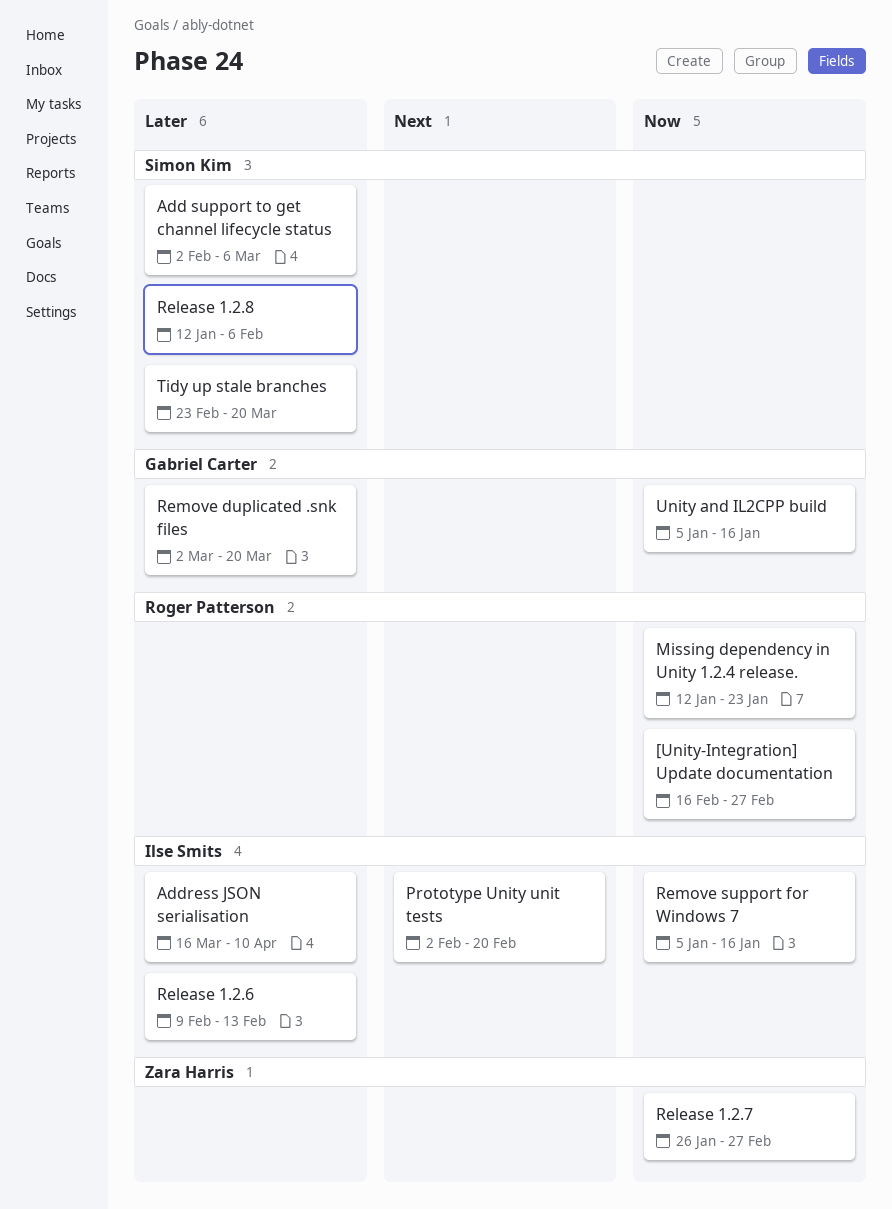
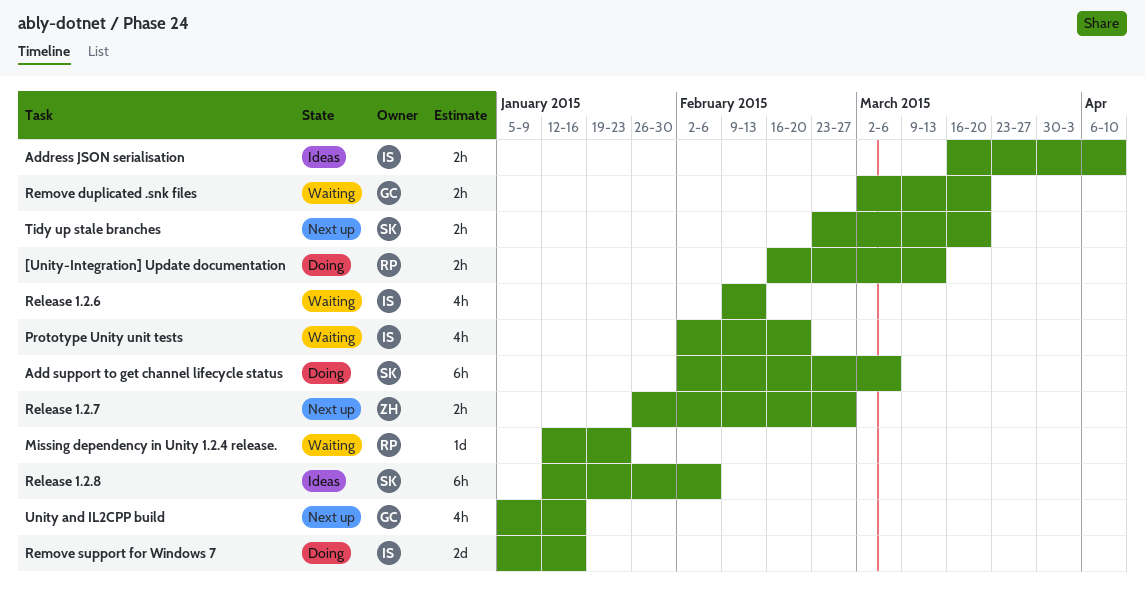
[Unity-Integration] Update documentation, due: Feb 27 -> Mar 13

